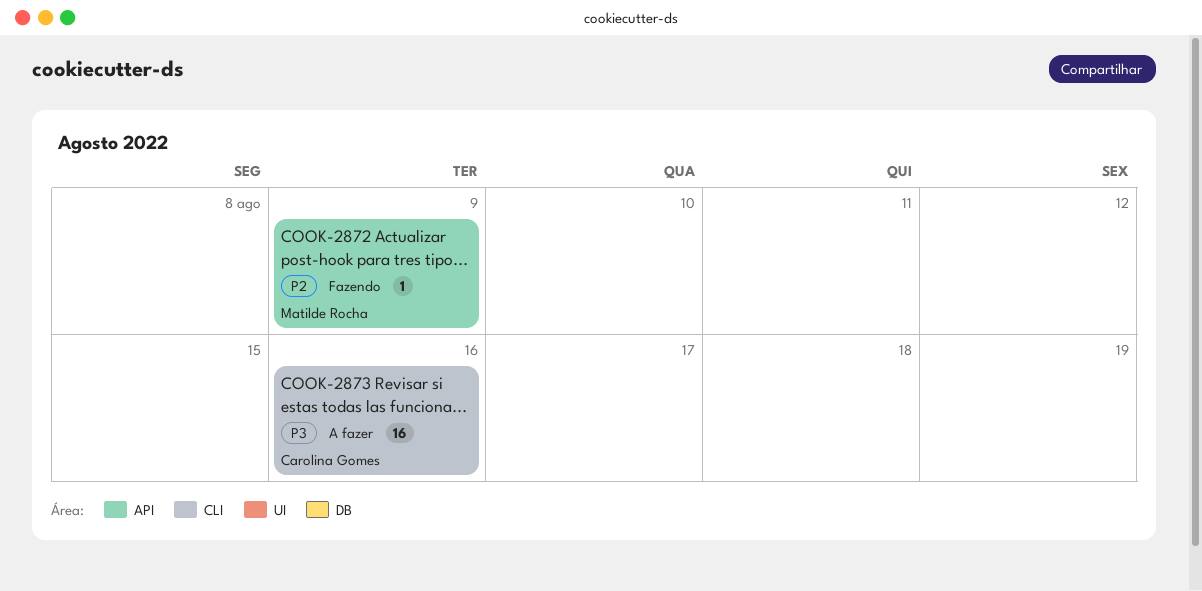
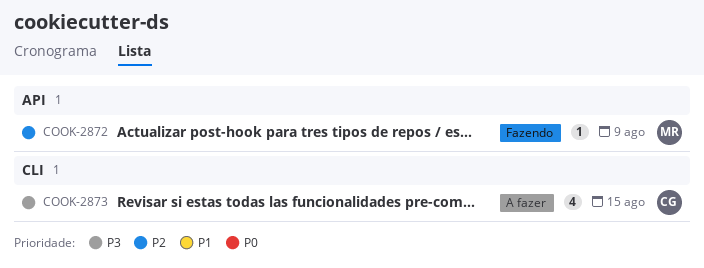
COOK-2873, estimate: 16 -> 4
COOK-2873, due: Aug 16 -> Aug 15

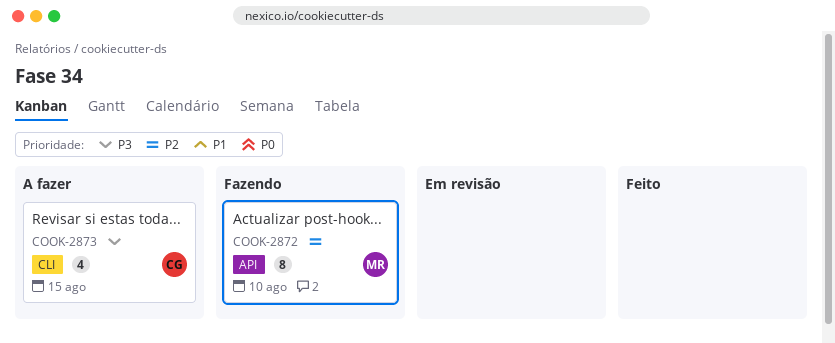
COOK-2872, estimate: 1 -> 8
COOK-2872, due: Aug 9 -> Aug 10

